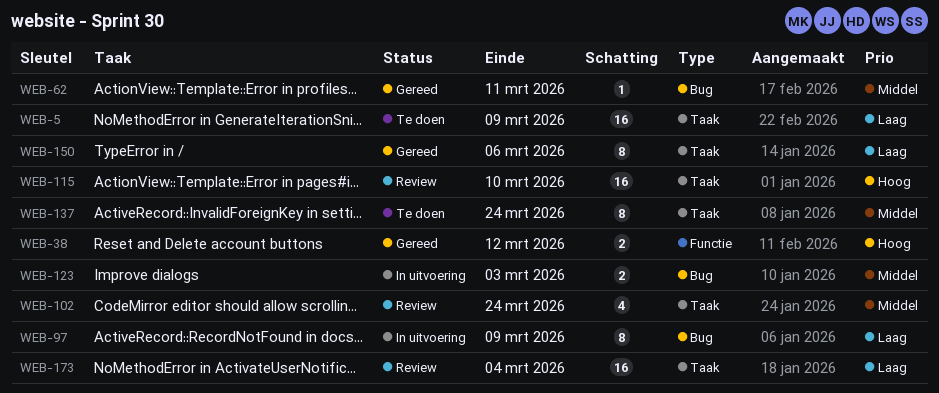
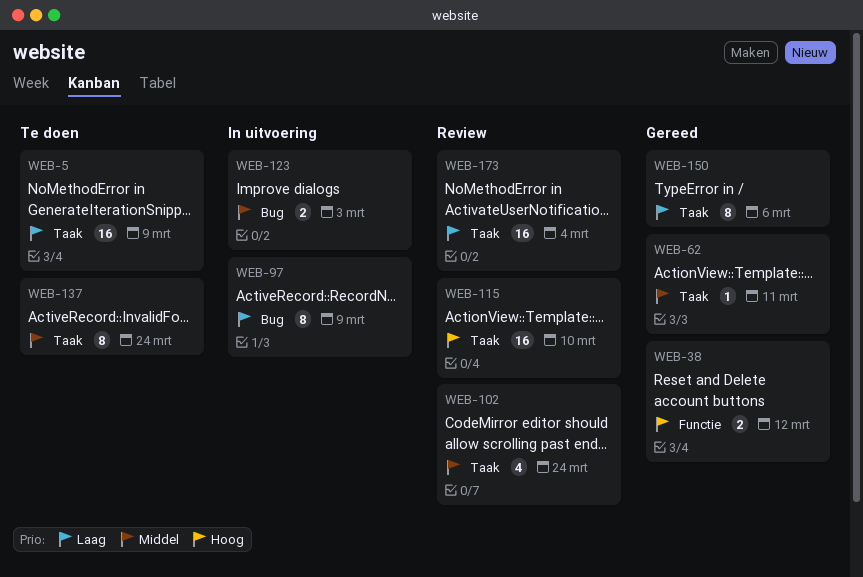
WEB-62, label: Bug -> Taak

